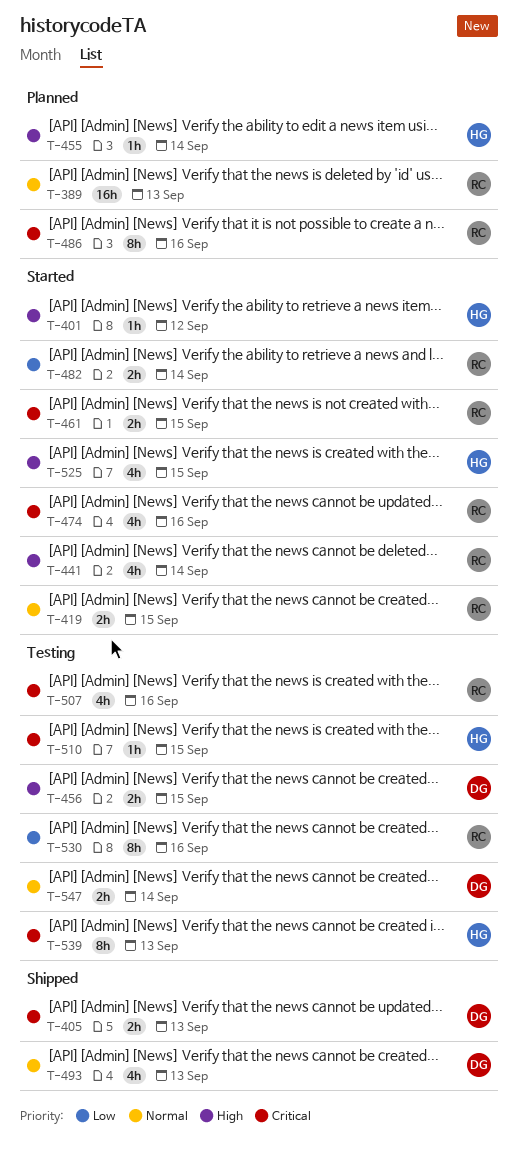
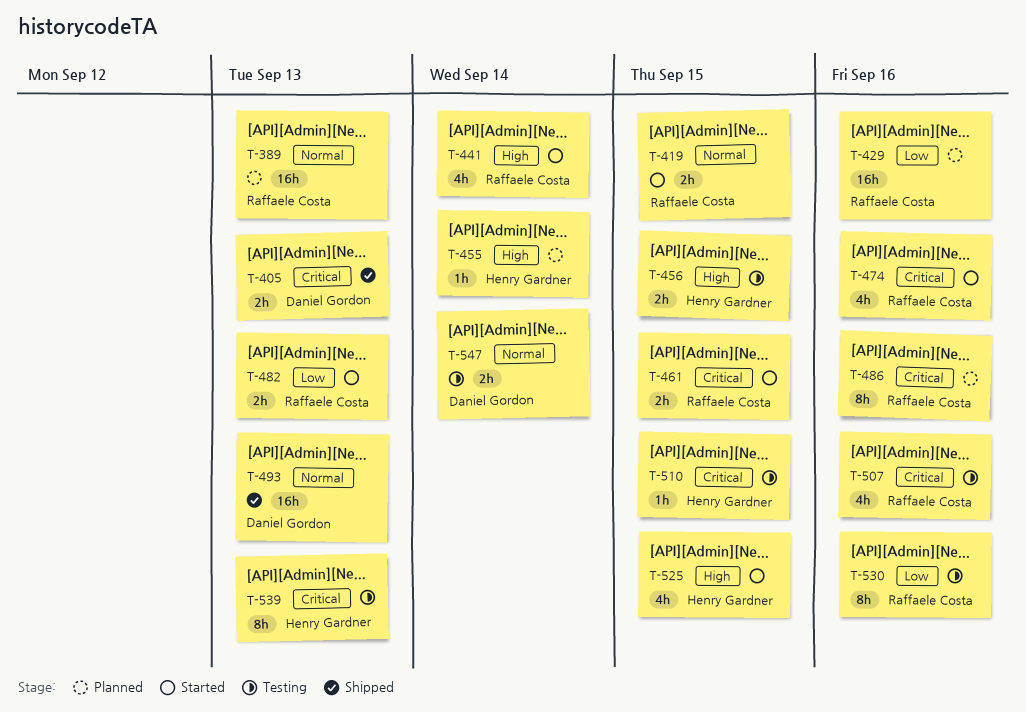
T-401: present -> none
T-429: none -> present
T-456, owner: Daniel Gordon -> Henry Gardner
T-482, due: Sep 14 -> Sep 13
T-493, estimate: 4h -> 16h

